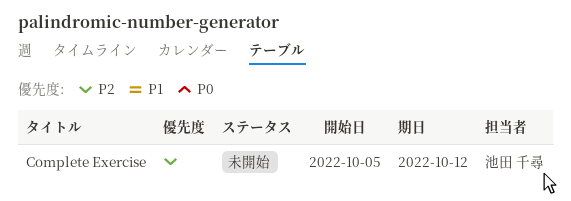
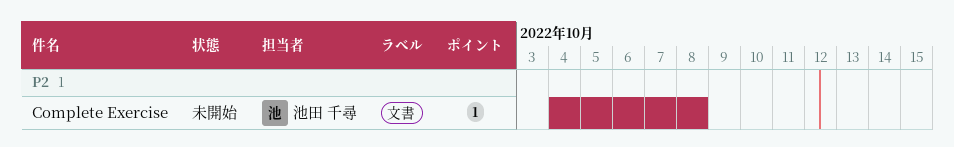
Complete Exercise, start: Oct 5 -> Oct 4
Complete Exercise, due: Oct 12 -> Oct 8

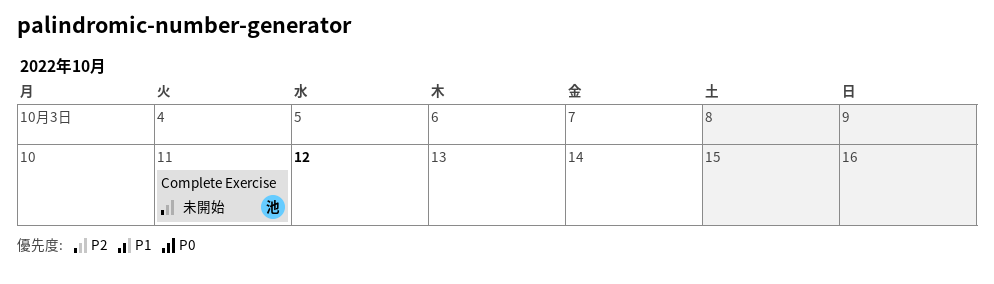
Complete Exercise, due: Oct 8 -> Oct 11

